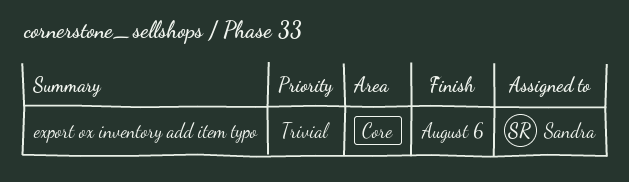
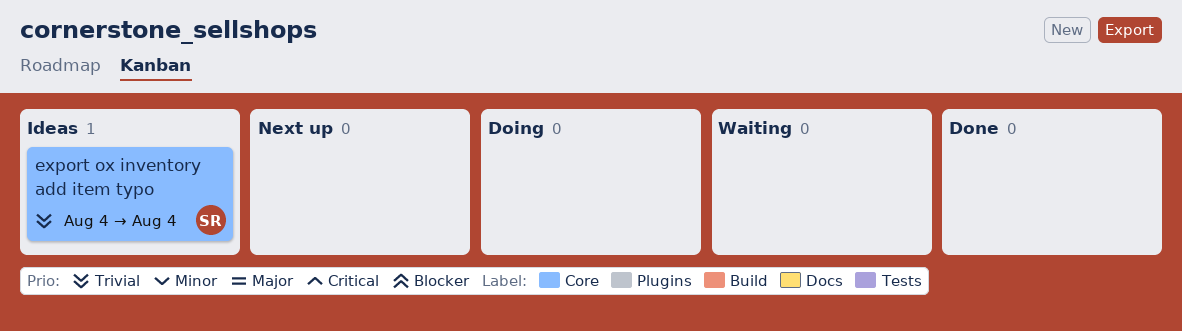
export ox inventory add item typo, due: Aug 6 -> Aug 4

